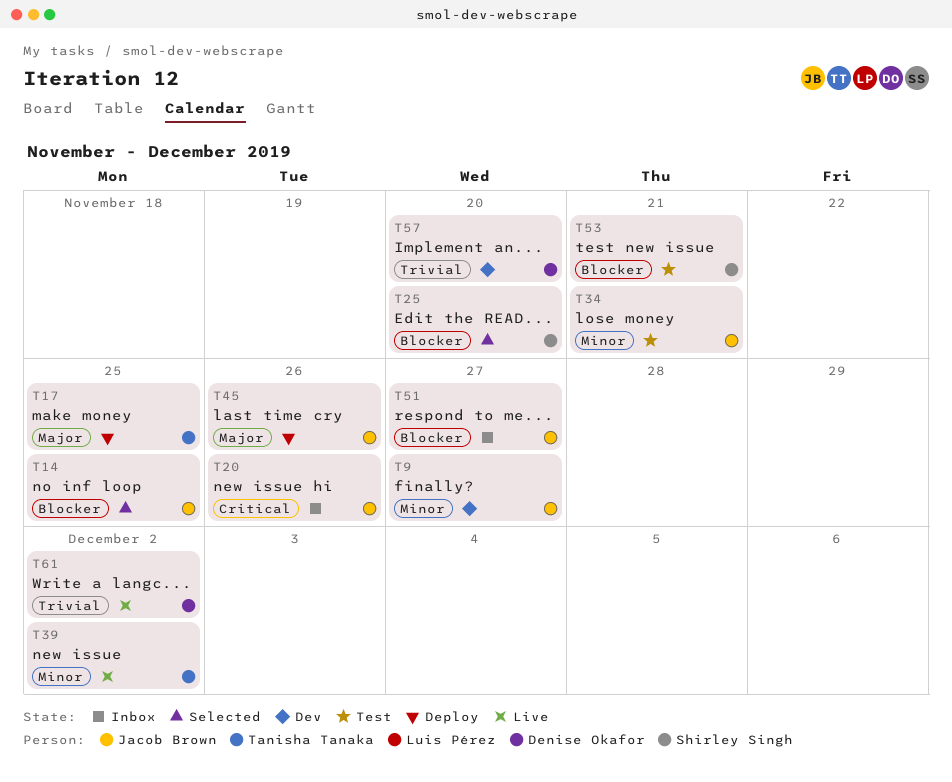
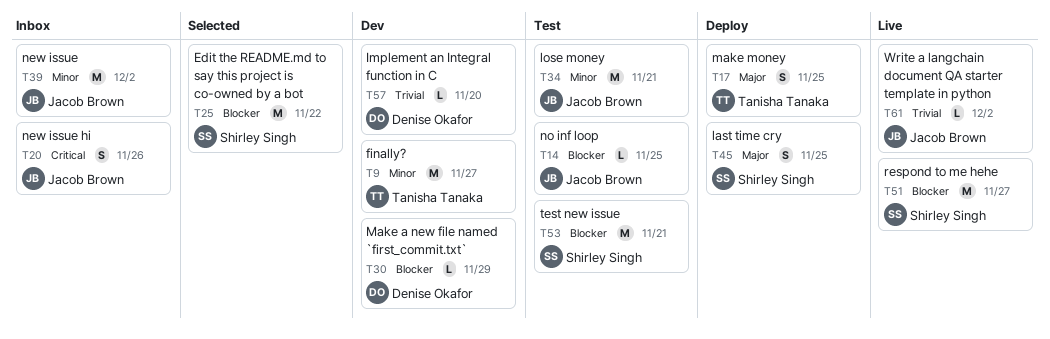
T9, owner: Jacob Brown -> Tanisha Tanaka
T14, status: Selected -> Test
T25, due: Nov 20 -> Nov 22
T30: none -> present
T39, status: Live -> Inbox
T39, owner: Tanisha Tanaka -> Jacob Brown
T45, owner: Jacob Brown -> Shirley Singh
T45, due: Nov 26 -> Nov 25
T51, status: Inbox -> Live
T51, owner: Jacob Brown -> Shirley Singh
T61, owner: Denise Okafor -> Jacob Brown

